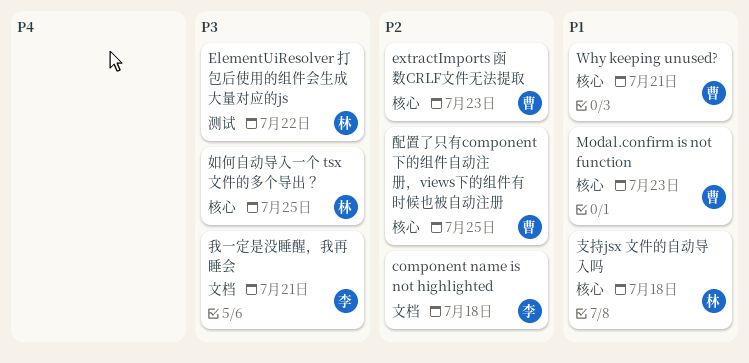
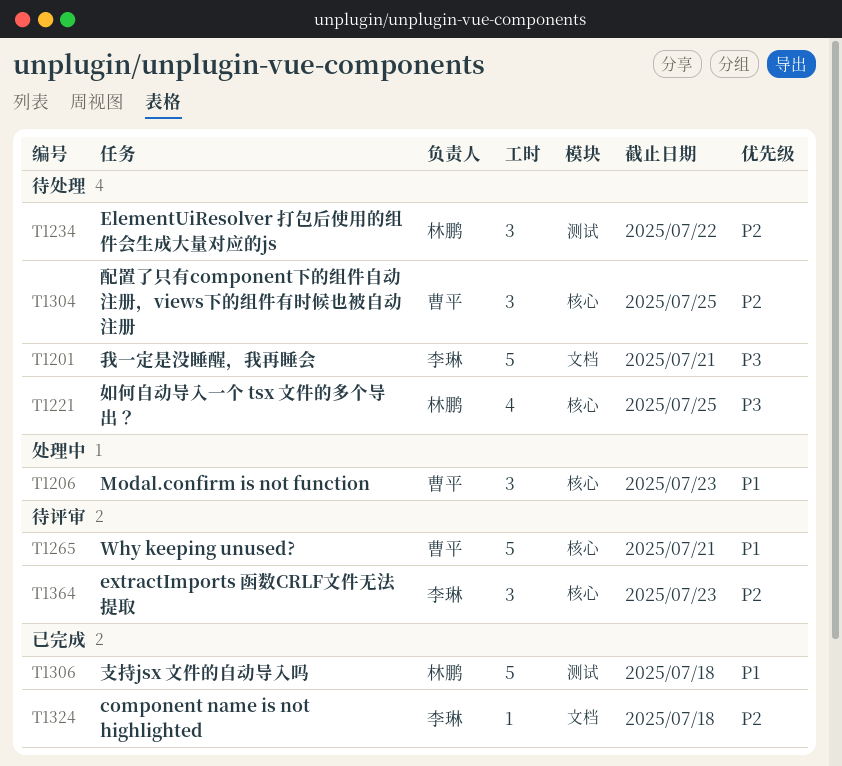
ElementUiResolver 打包后使用的组件会生成大量对应的js, priority: P3 -> P2
extractImports 函数CRLF文件无法提取, owner: 曹平 -> 李琳
支持jsx 文件的自动导入吗, label: 核心 -> 测试

